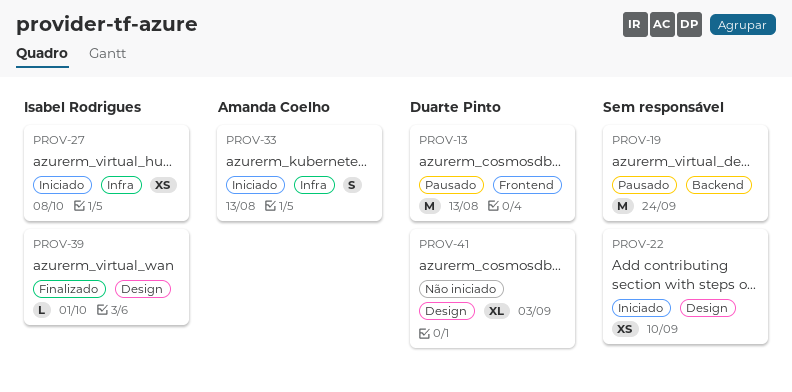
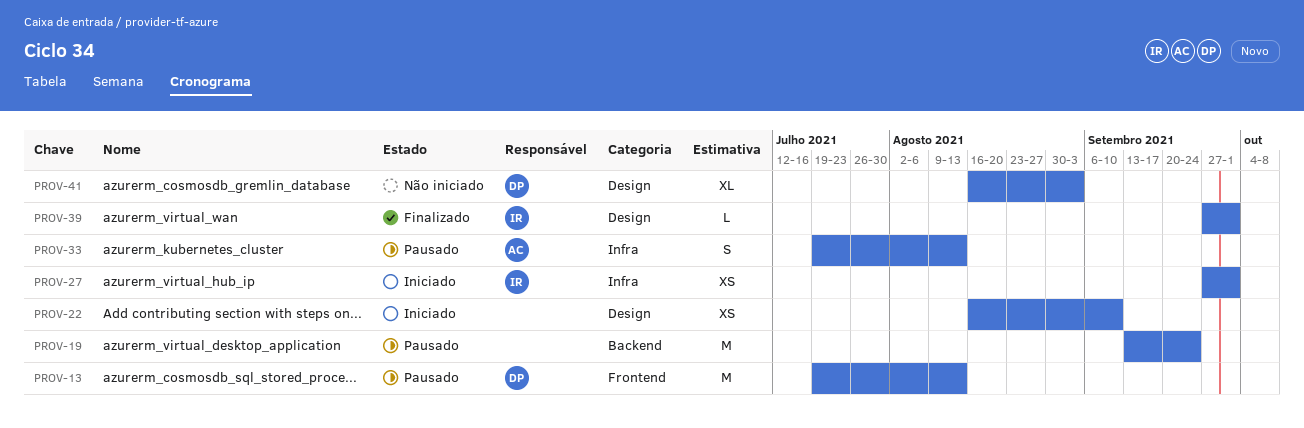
PROV-27, due: Oct 8 -> Oct 1
PROV-33, status: Iniciado -> Pausado

